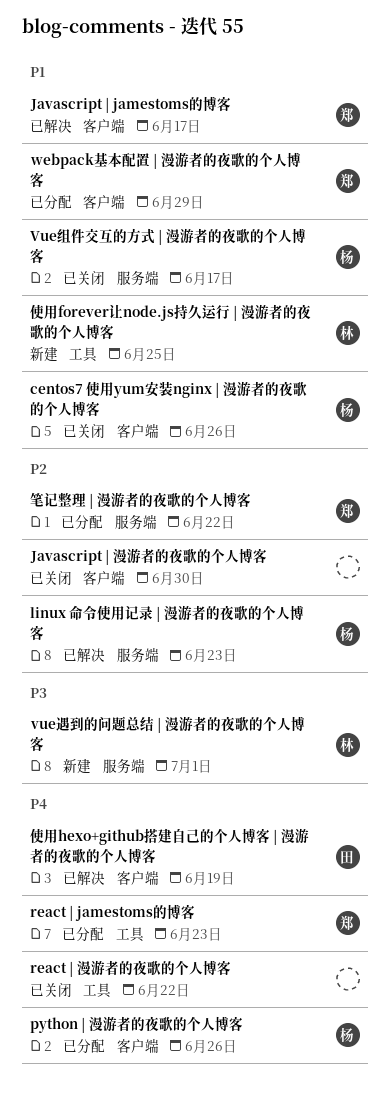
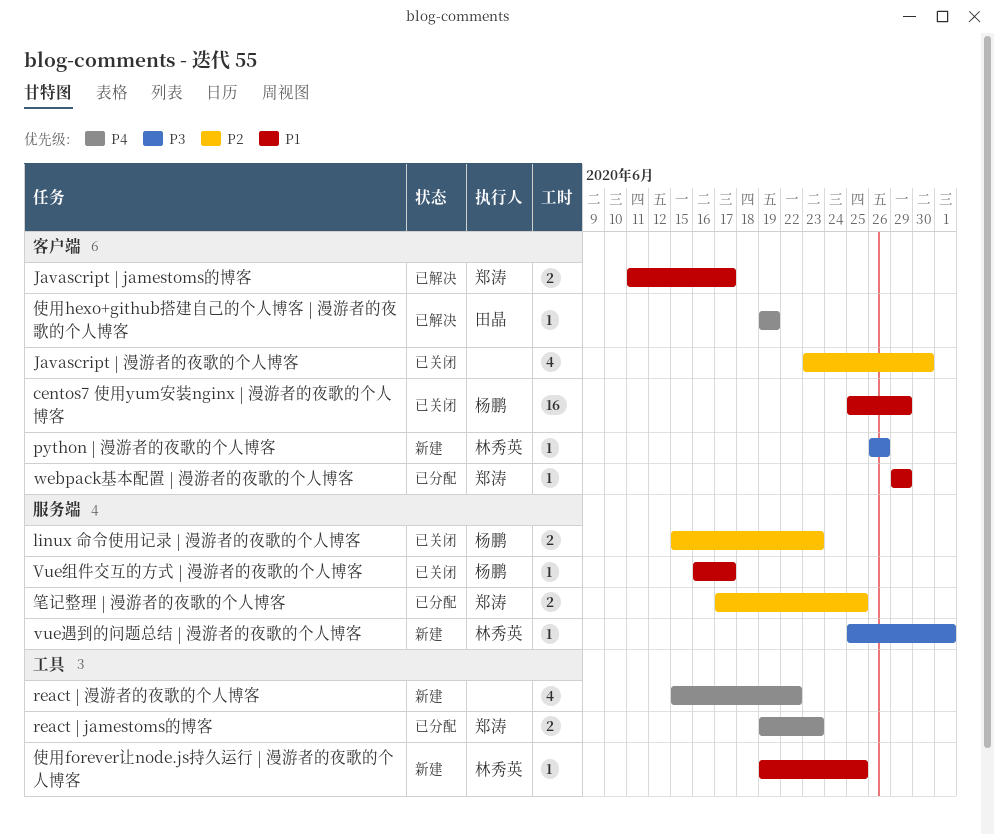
centos7 使用yum安装nginx | 漫游者的夜歌的个人博客, due: Jun 26 -> Jun 29
linux 命令使用记录 | 漫游者的夜歌的个人博客, status: 已解决 -> 已关闭
python | 漫游者的夜歌的个人博客, status: 已分配 -> 新建
python | 漫游者的夜歌的个人博客, owner: 杨鹏 -> 林秀英
python | 漫游者的夜歌的个人博客, priority: P4 -> P3
react | 漫游者的夜歌的个人博客, status: 已关闭 -> 新建
笔记整理 | 漫游者的夜歌的个人博客, due: Jun 22 -> Jun 25

